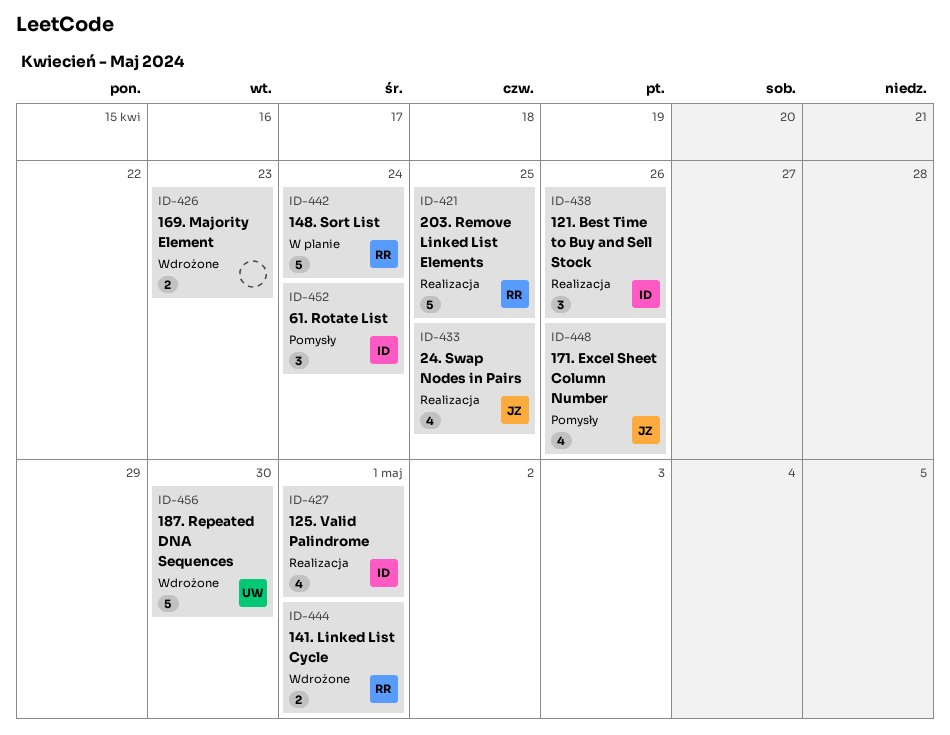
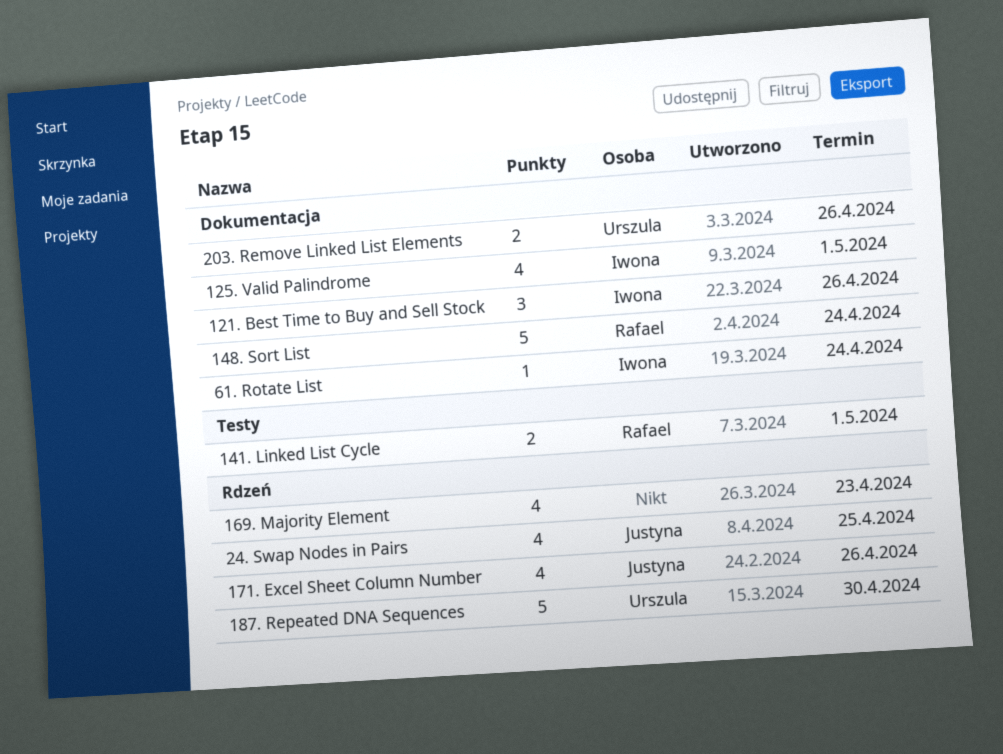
169. Majority Element, estimate: 2 -> 4
203. Remove Linked List Elements, owner: Rafael -> Urszula
203. Remove Linked List Elements, estimate: 5 -> 2
203. Remove Linked List Elements, due: Apr 25 -> Apr 26
61. Rotate List, estimate: 3 -> 1

